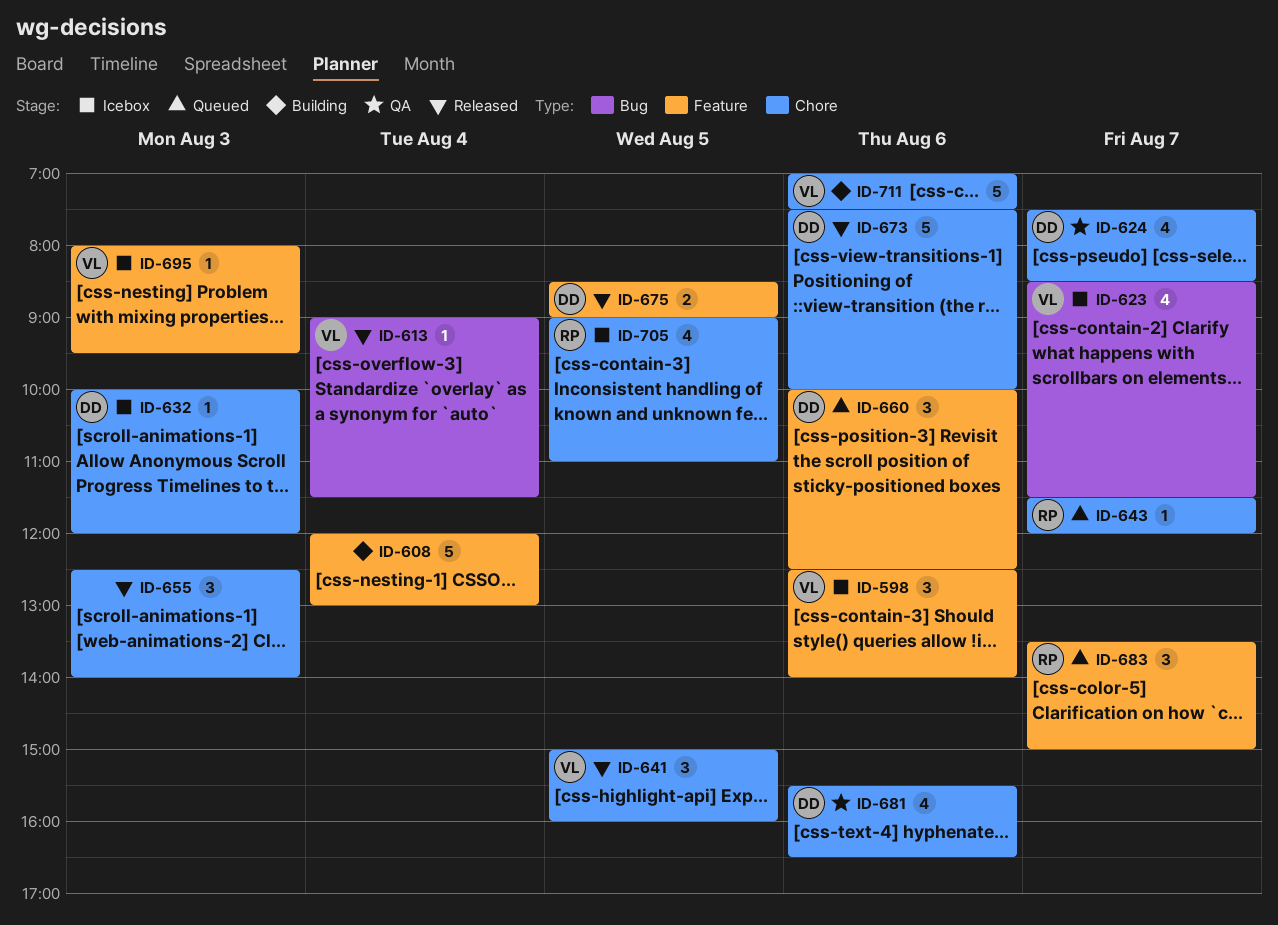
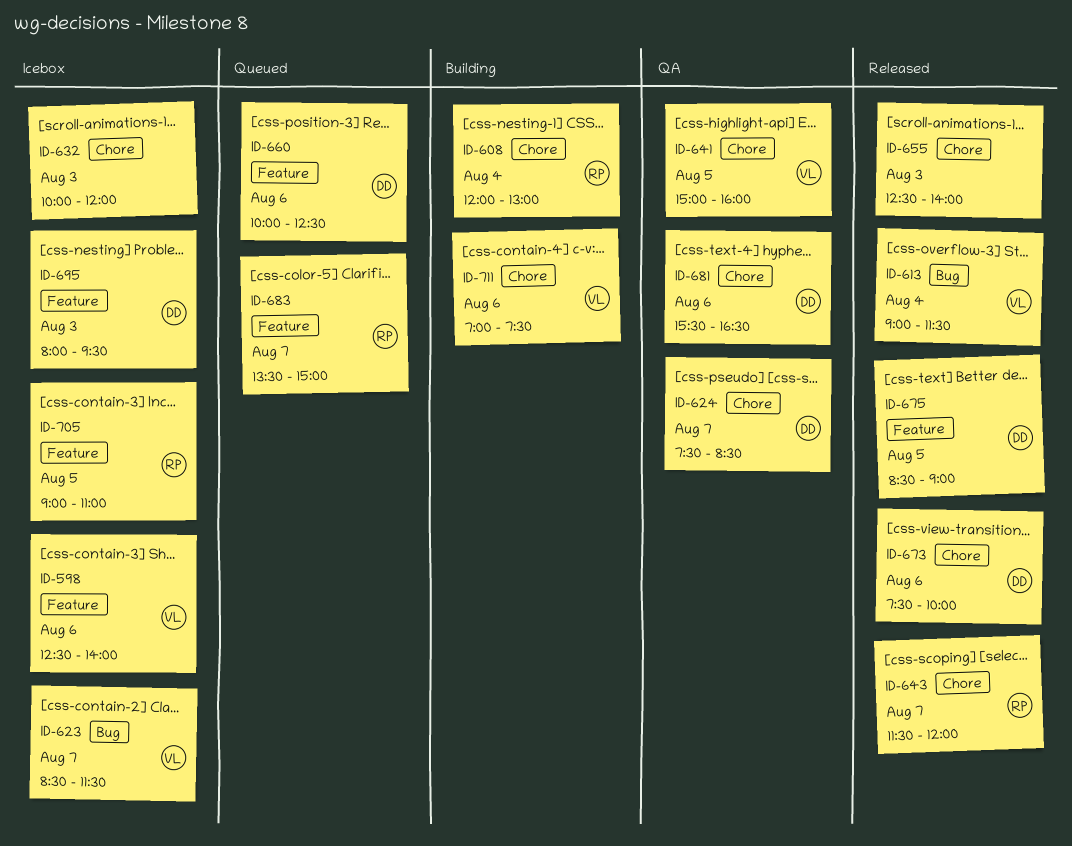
ID-608, owner: none -> RP
ID-608, label: Feature -> Chore
ID-632, owner: DD -> none
ID-641, status: Released -> QA
ID-643, status: Queued -> Released
ID-695, owner: VL -> DD
ID-705, label: Chore -> Feature

